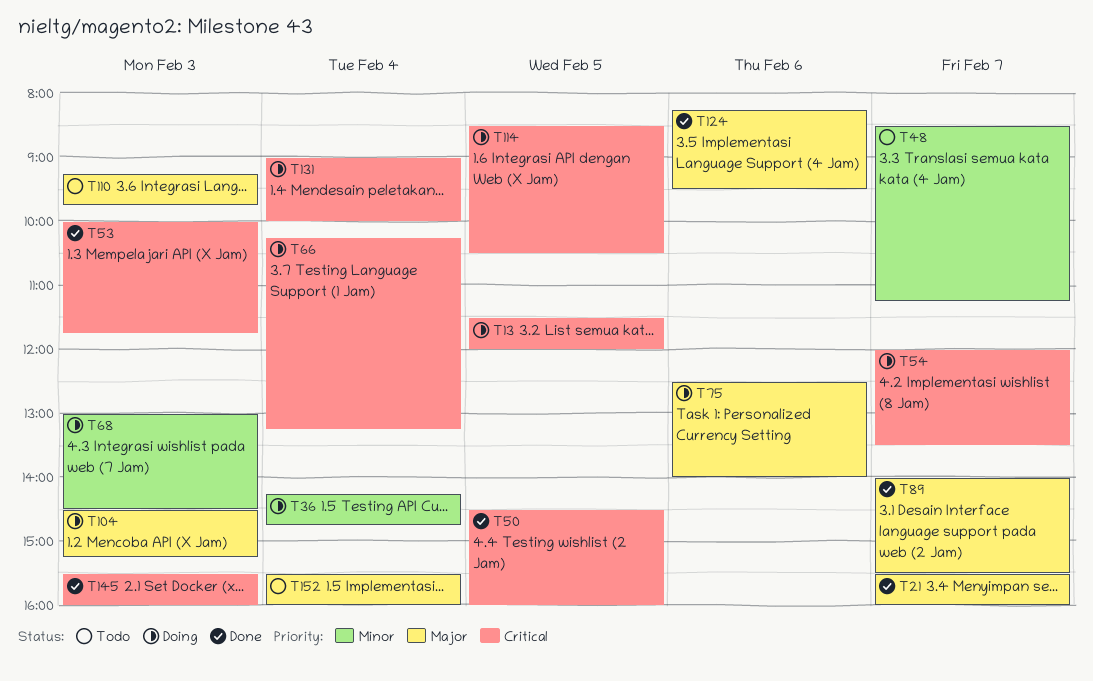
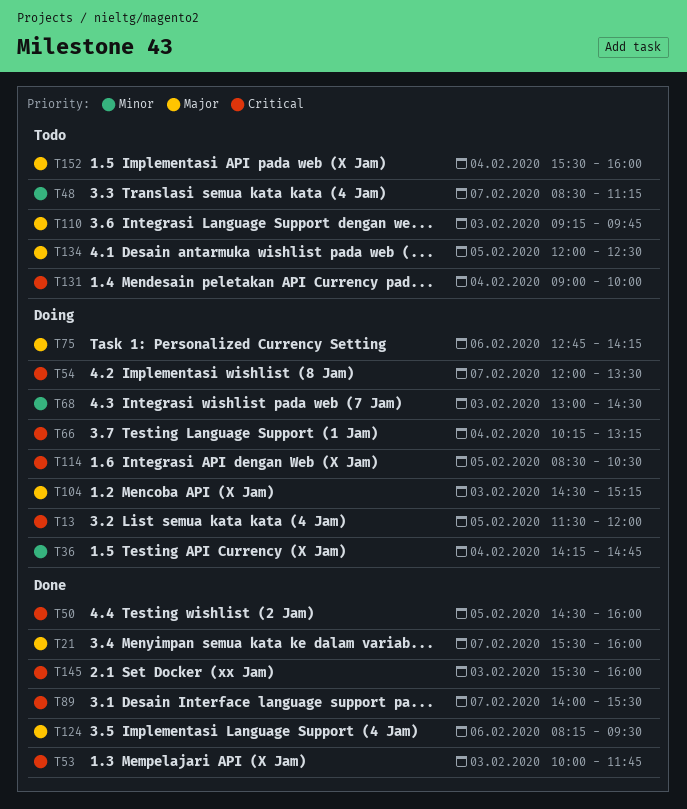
T75, begins: 12:30 -> 12:45
T75, ends: 14:00 -> 14:15
T89, priority: Major -> Critical
T131, status: Doing -> Todo
T134: none -> present

